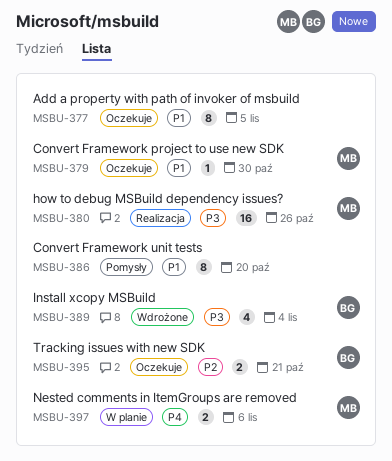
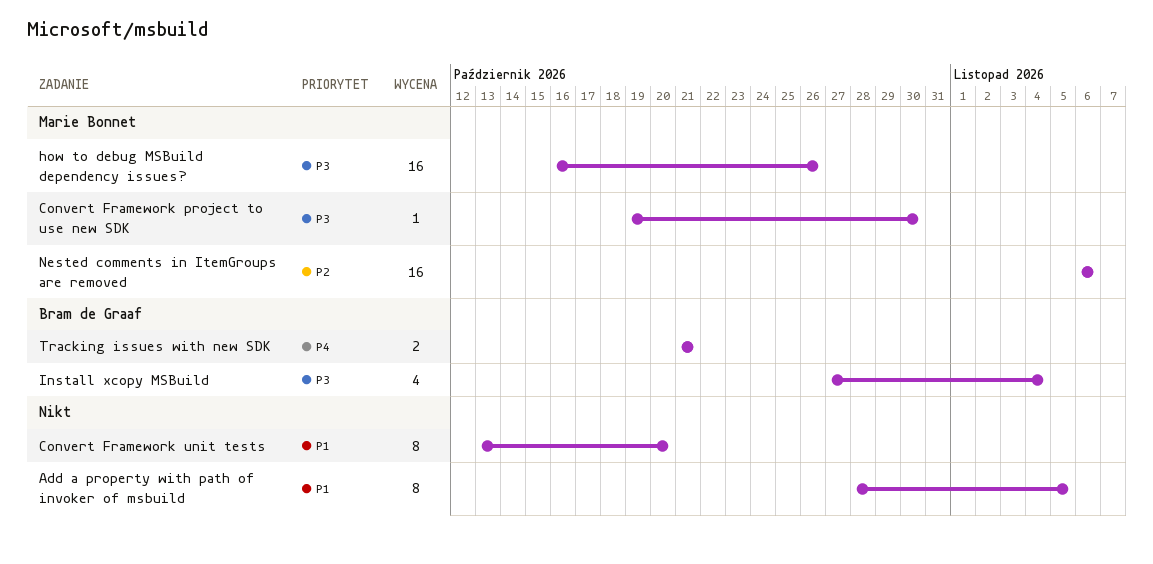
Convert Framework project to use new SDK, priority: P1 -> P3
Nested comments in ItemGroups are removed, priority: P4 -> P2
Nested comments in ItemGroups are removed, estimate: 2 -> 16
Tracking issues with new SDK, priority: P2 -> P4

